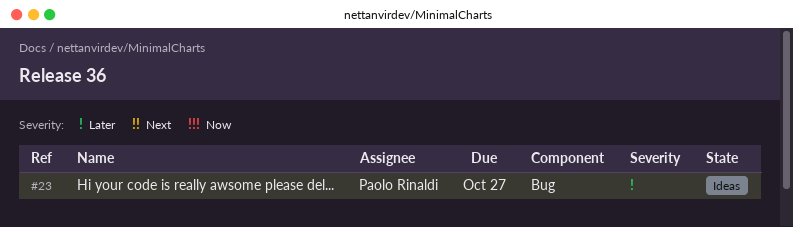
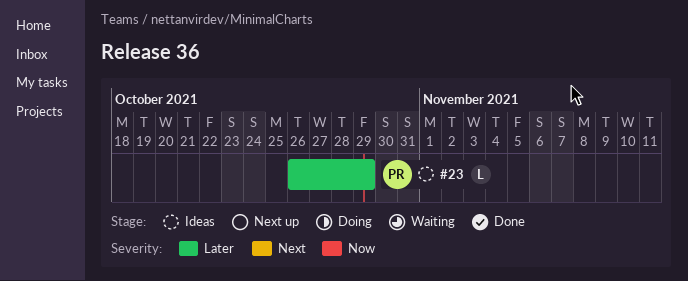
#23, due: Oct 27 -> Oct 29

